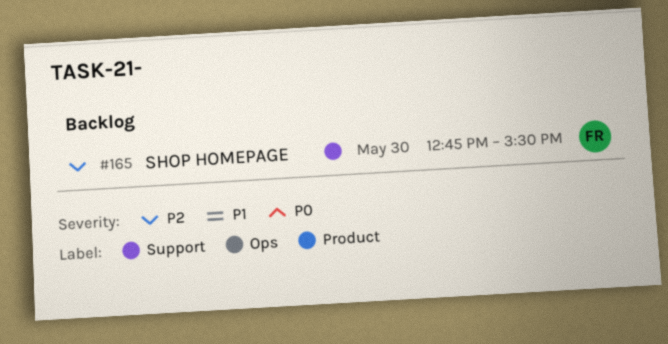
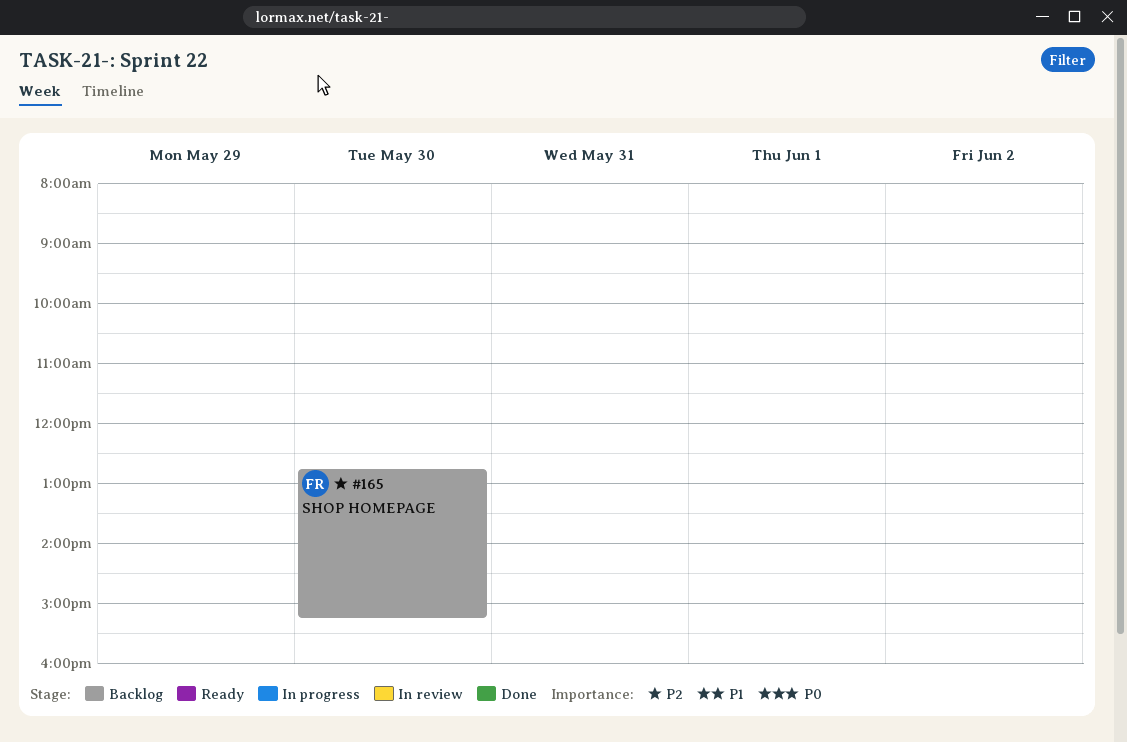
#165, ends: 15:30 -> 15:15

